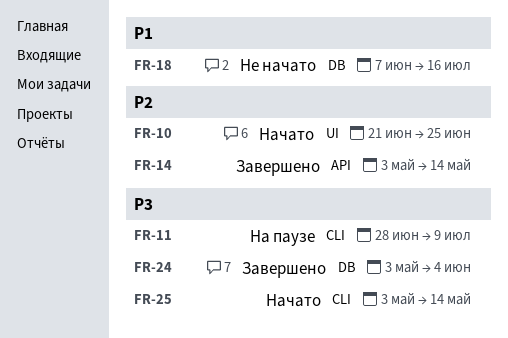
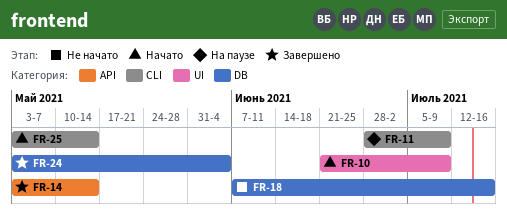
FR-10, due: Jun 25 -> Jul 9

